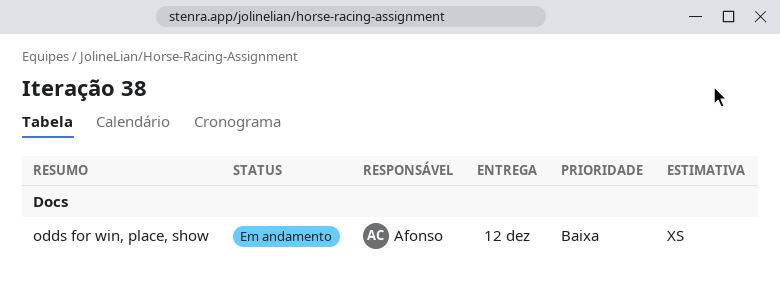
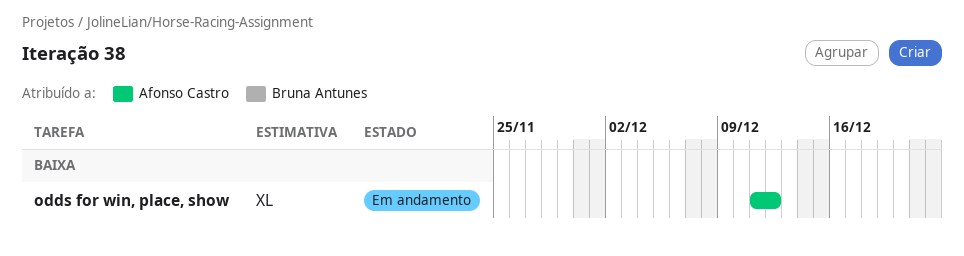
odds for win, place, show, estimate: XS -> XL

